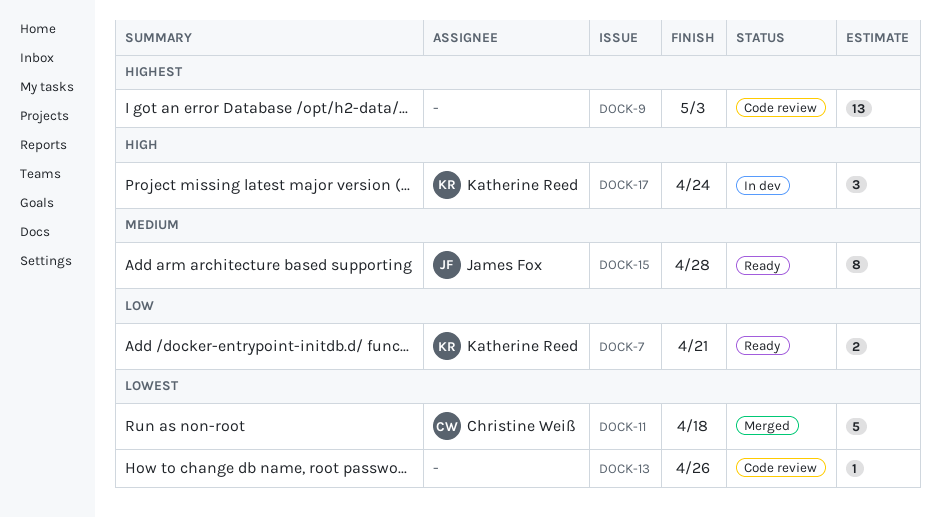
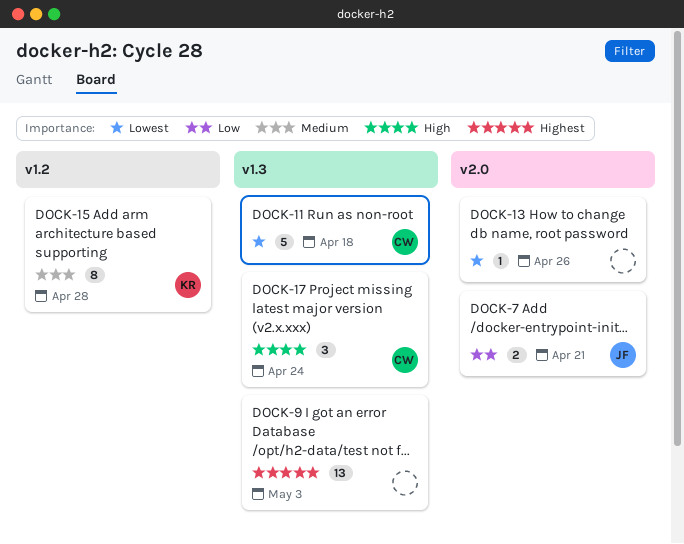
DOCK-7, owner: Katherine Reed -> James Fox
DOCK-15, owner: James Fox -> Katherine Reed
DOCK-17, owner: Katherine Reed -> Christine Weiß

